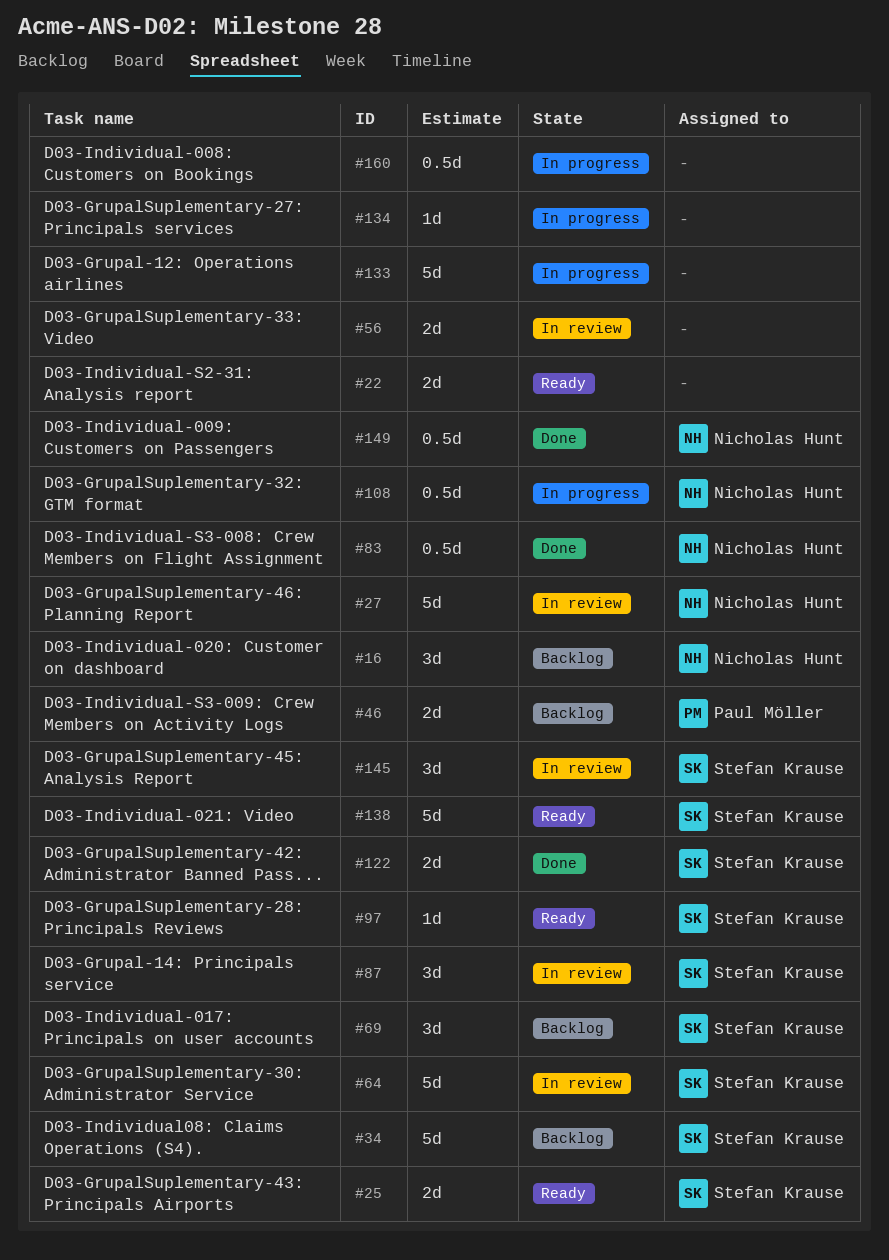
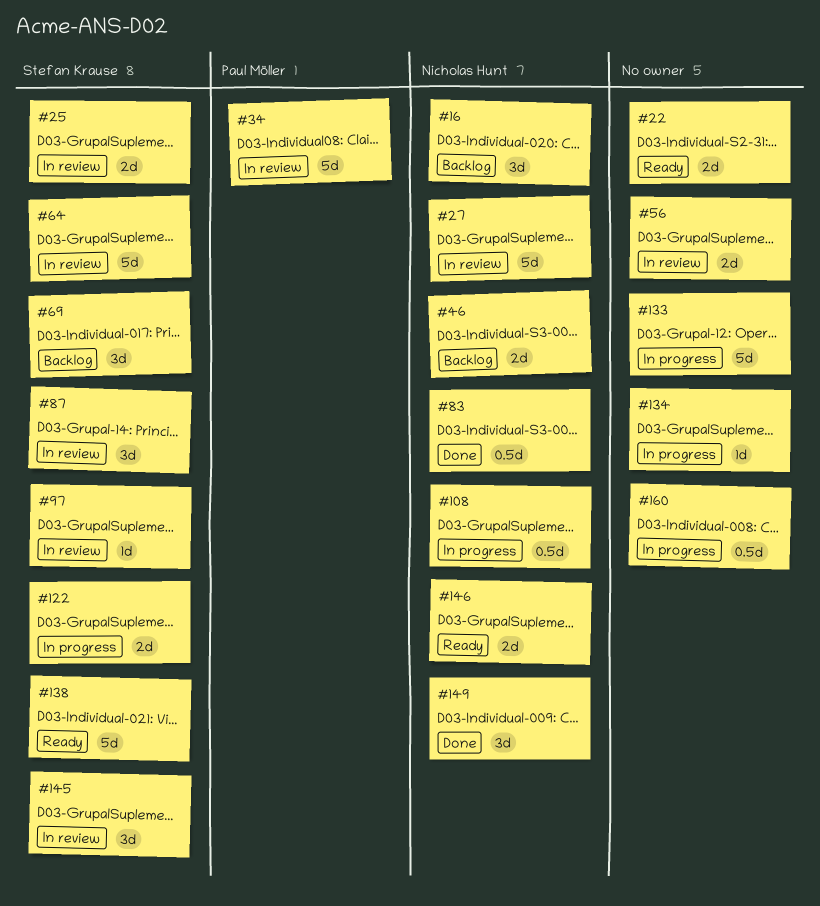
#25, status: Ready -> In review
#34, status: Backlog -> In review
#34, owner: Stefan Krause -> Paul Möller
#46, owner: Paul Möller -> Nicholas Hunt
#97, status: Ready -> In review
#122, status: Done -> In progress
#146: none -> present
#149, estimate: 0.5d -> 3d

